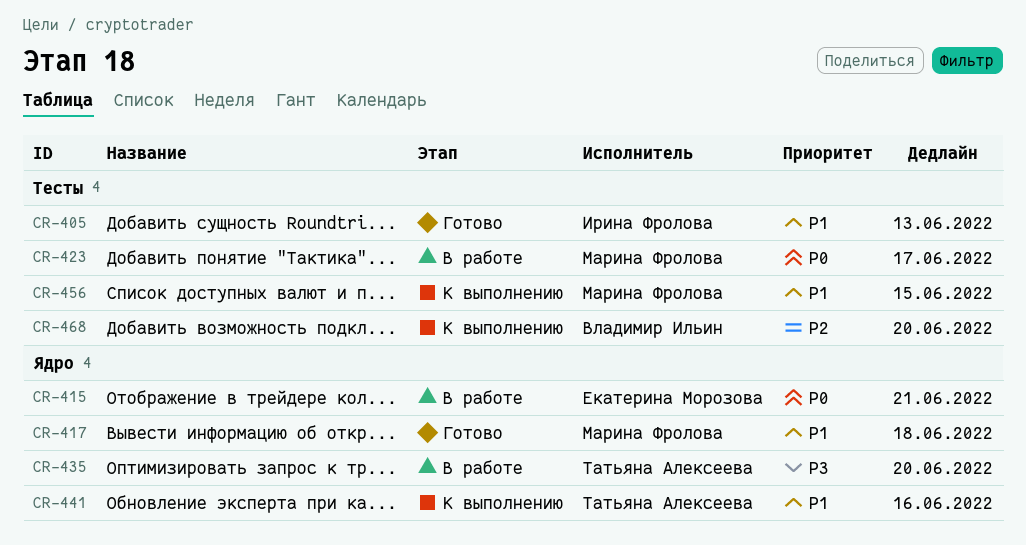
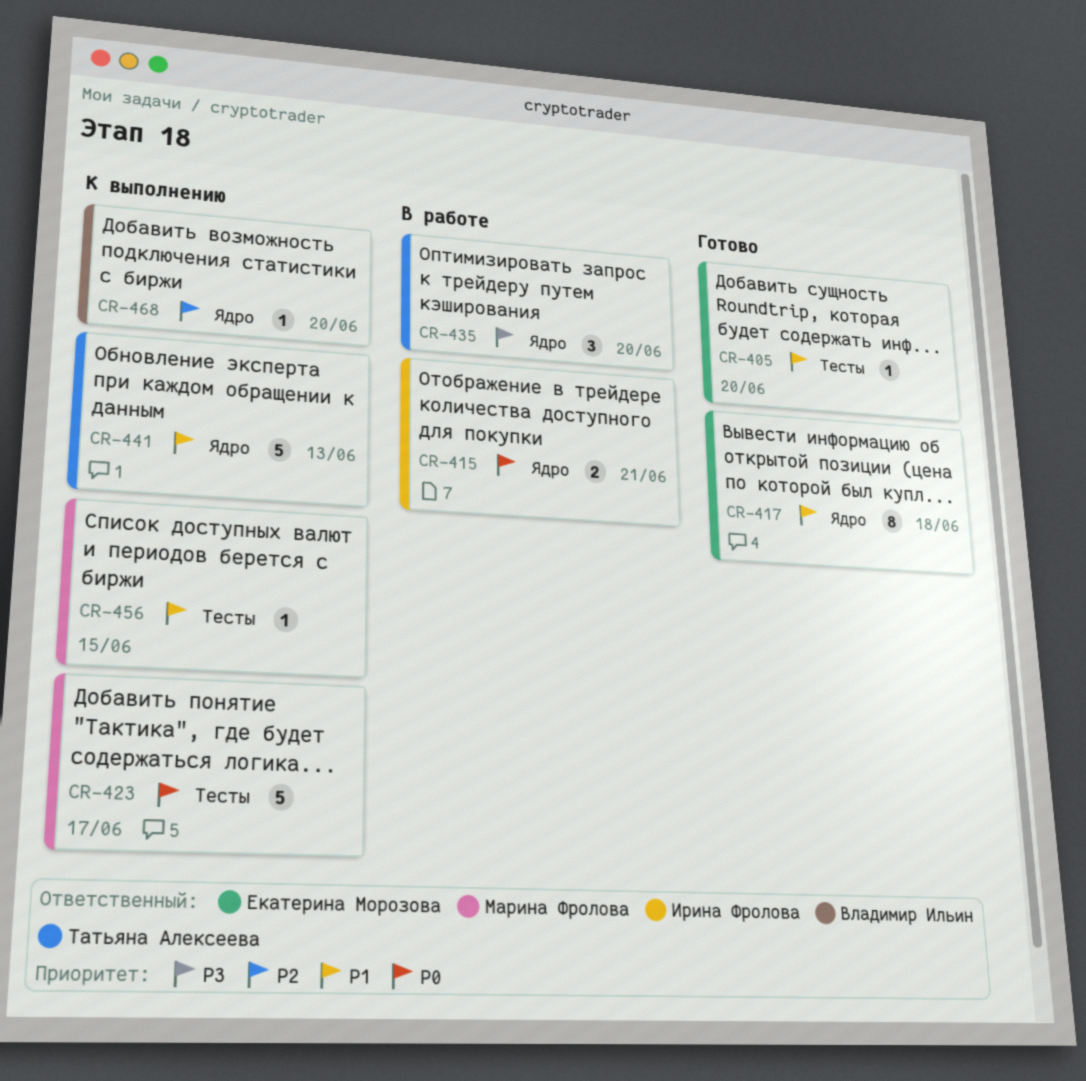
CR-405, owner: Ирина Фролова -> Екатерина Морозова
CR-405, due: Jun 13 -> Jun 20
CR-415, owner: Екатерина Морозова -> Ирина Фролова
CR-417, owner: Марина Фролова -> Екатерина Морозова
CR-423, status: В работе -> К выполнению
CR-441, due: Jun 16 -> Jun 13
CR-468, label: Тесты -> Ядро

